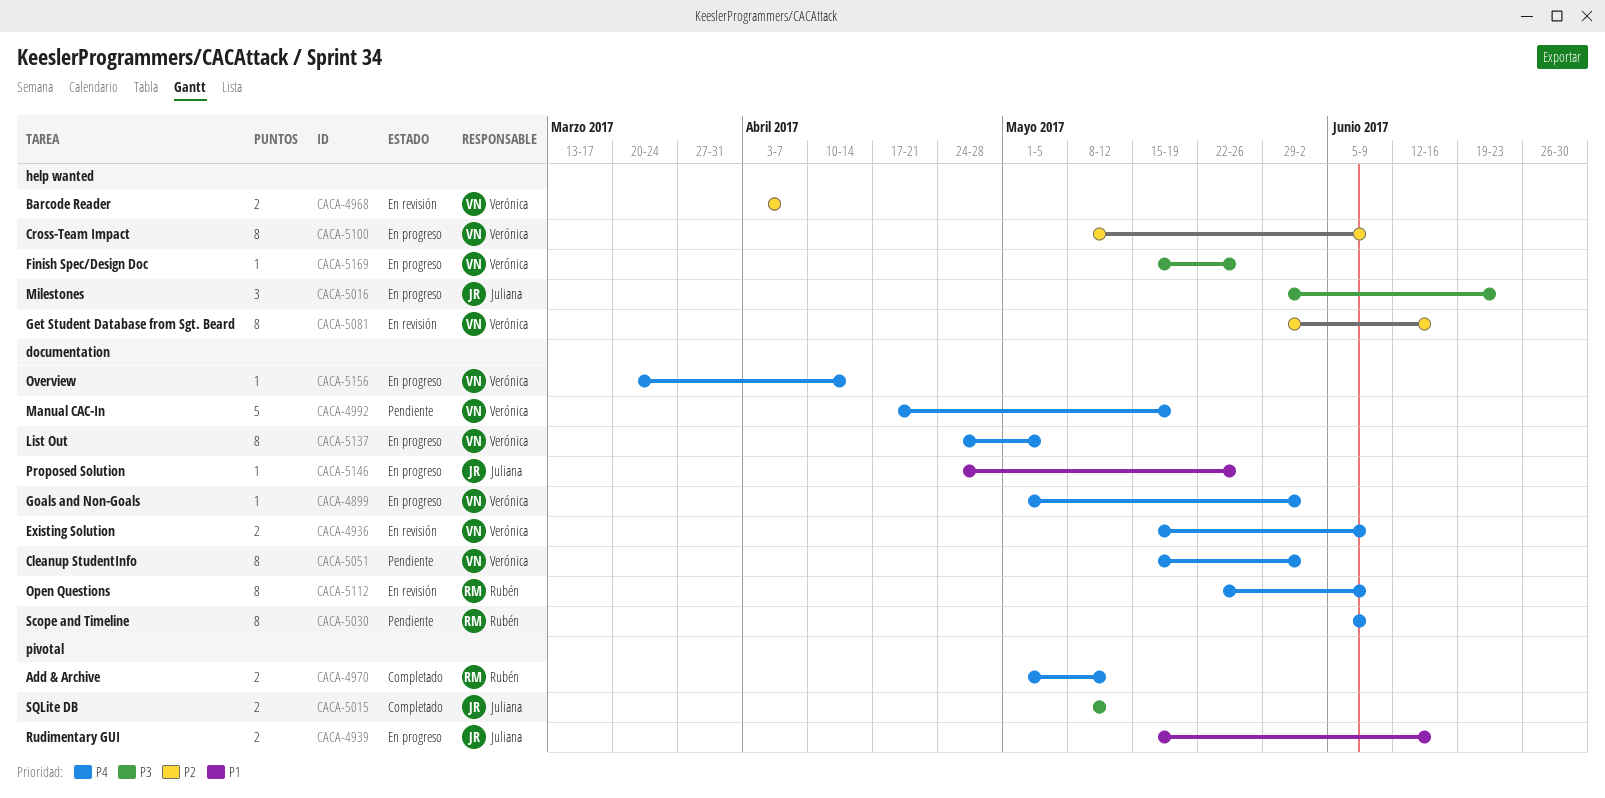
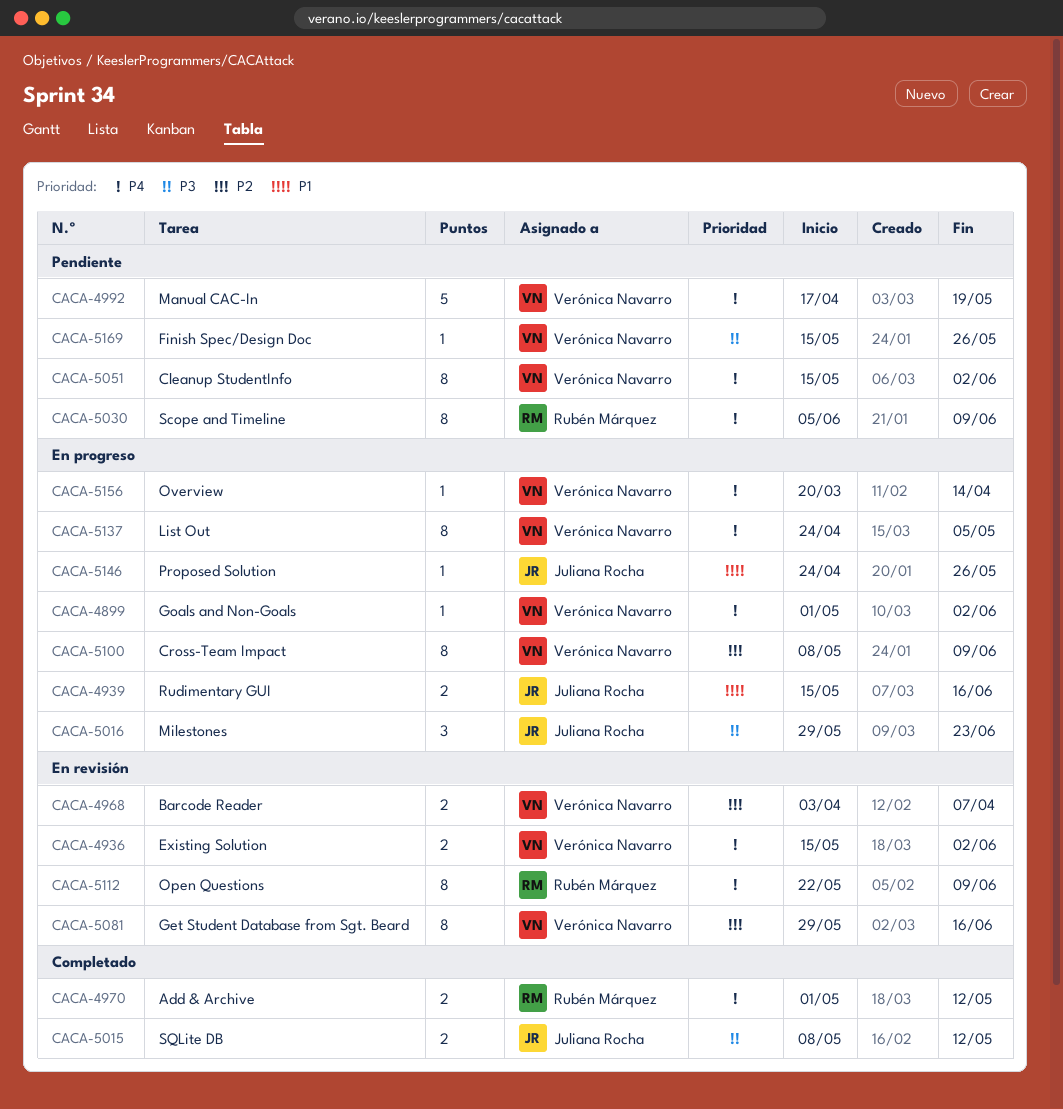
CACA-4936, due: Jun 9 -> Jun 2
CACA-5169, status: En progreso -> Pendiente

